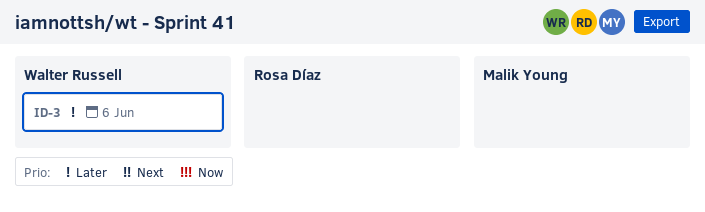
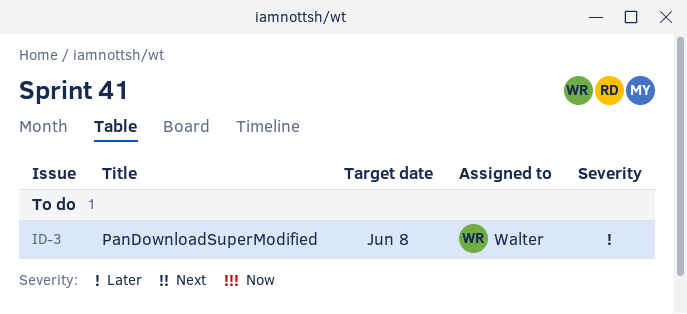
ID-3, due: Jun 6 -> Jun 8

